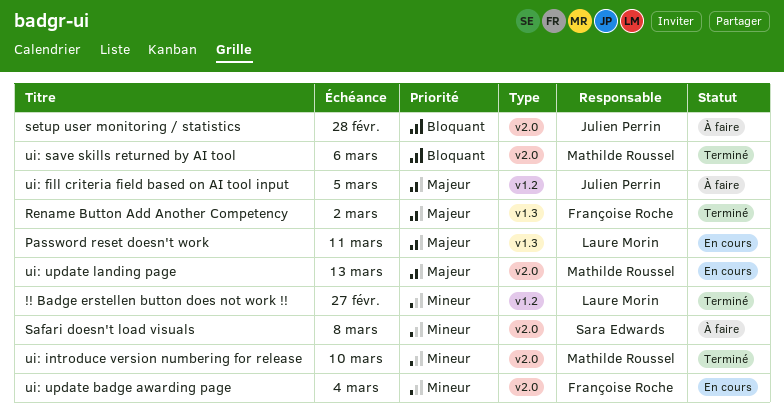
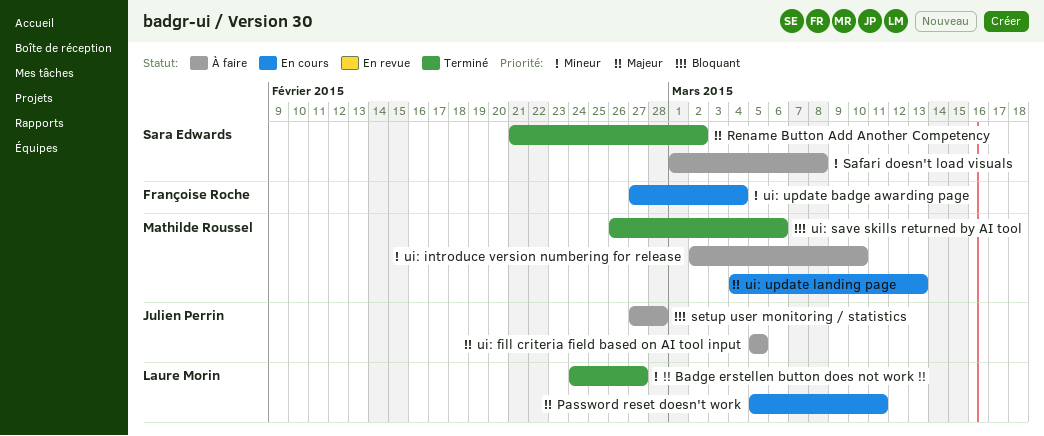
Rename Button Add Another Competency, owner: Françoise Roche -> Sara Edwards
ui: introduce version numbering for release, status: Terminé -> À faire

